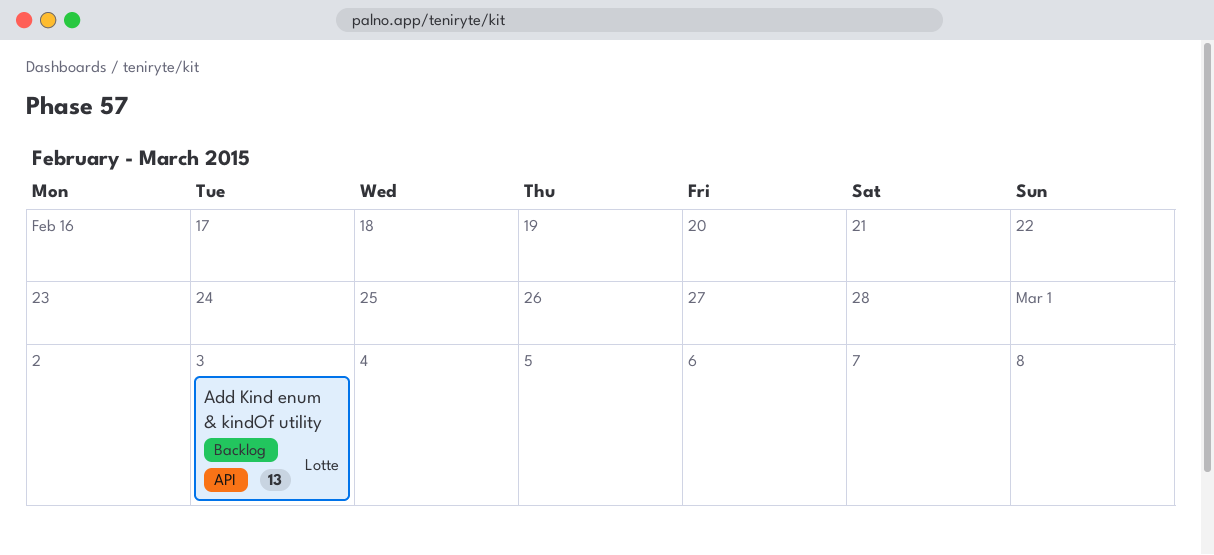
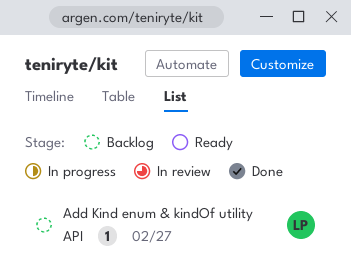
Add Kind enum & kindOf utility, estimate: 13 -> 1
Add Kind enum & kindOf utility, due: Mar 3 -> Feb 27

